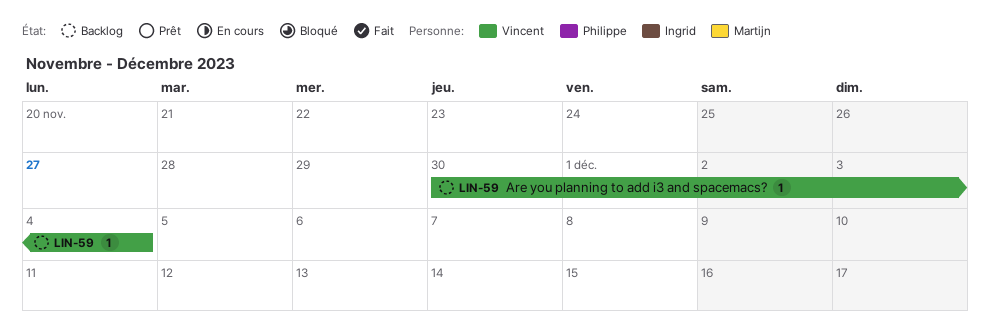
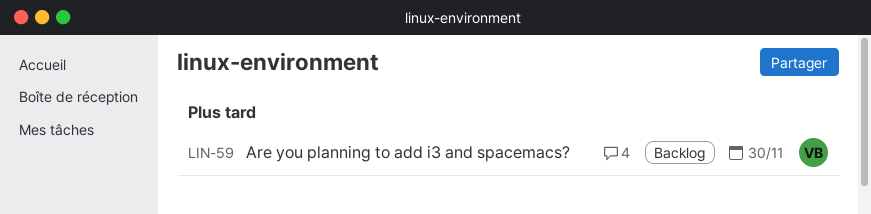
LIN-59, due: Dec 4 -> Nov 30

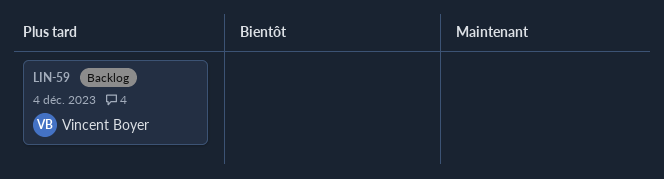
LIN-59, due: Nov 30 -> Dec 4

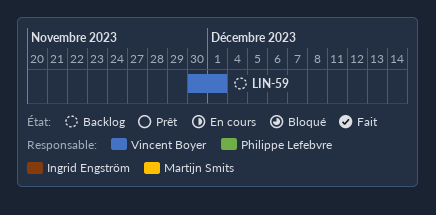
LIN-59, due: Dec 4 -> Dec 1

